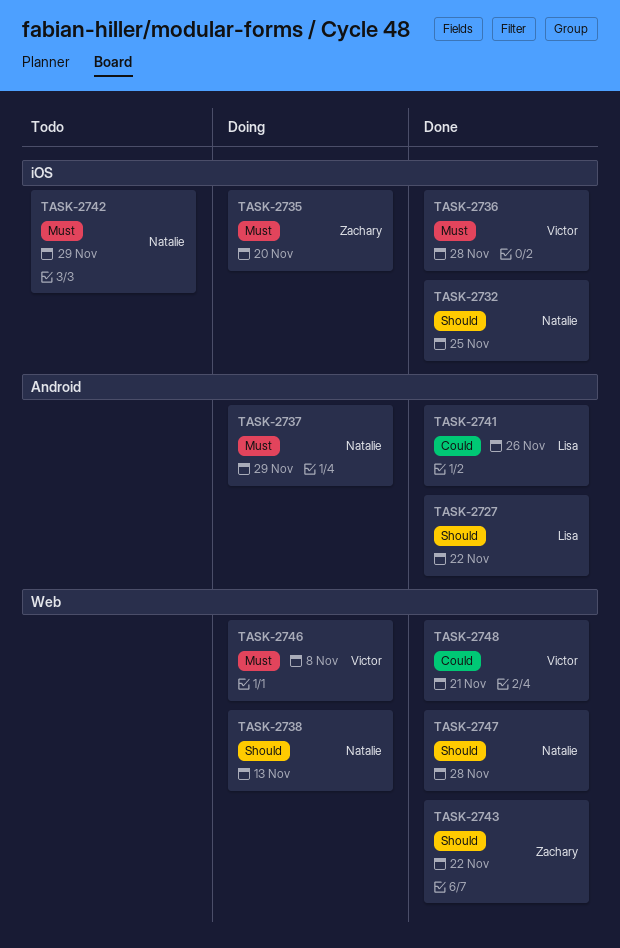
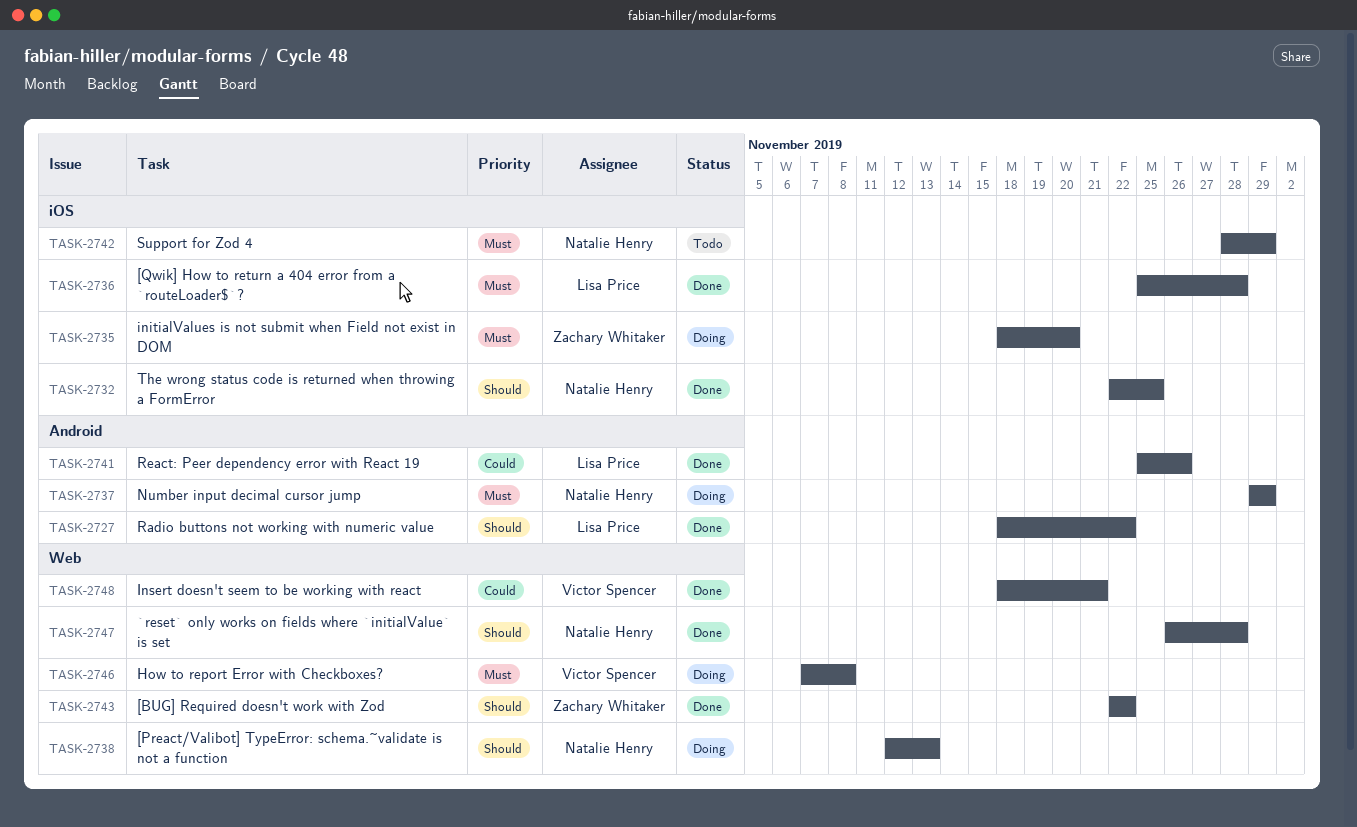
TASK-2736, owner: Victor Spencer -> Lisa Price

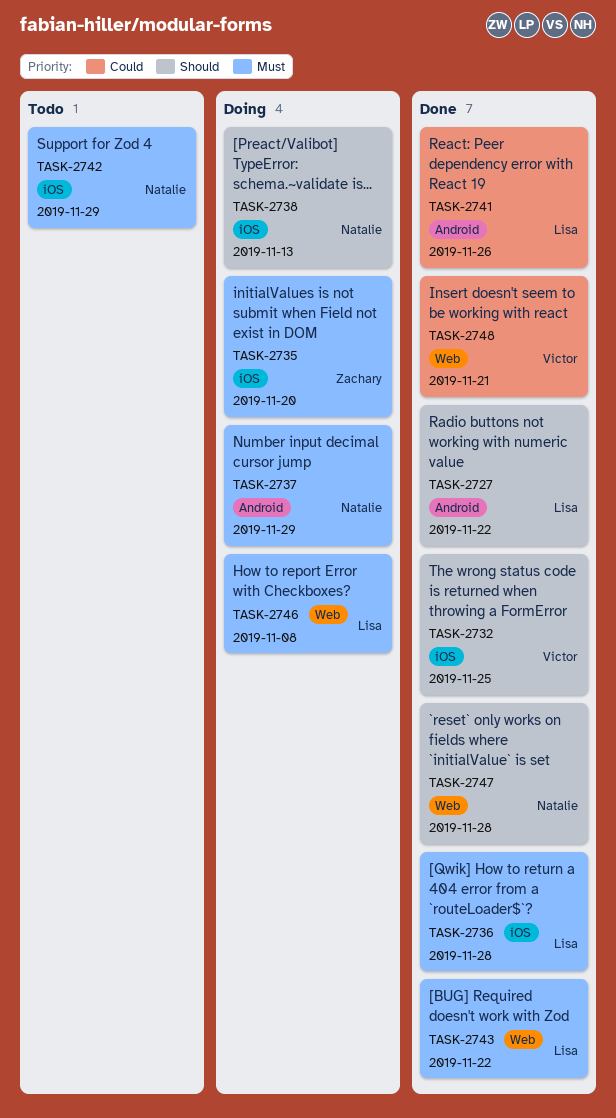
TASK-2732, owner: Natalie Henry -> Victor Spencer
TASK-2738, label: Web -> iOS
TASK-2743, owner: Zachary Whitaker -> Lisa Price
TASK-2743, priority: Should -> Must
TASK-2746, owner: Victor Spencer -> Lisa Price

